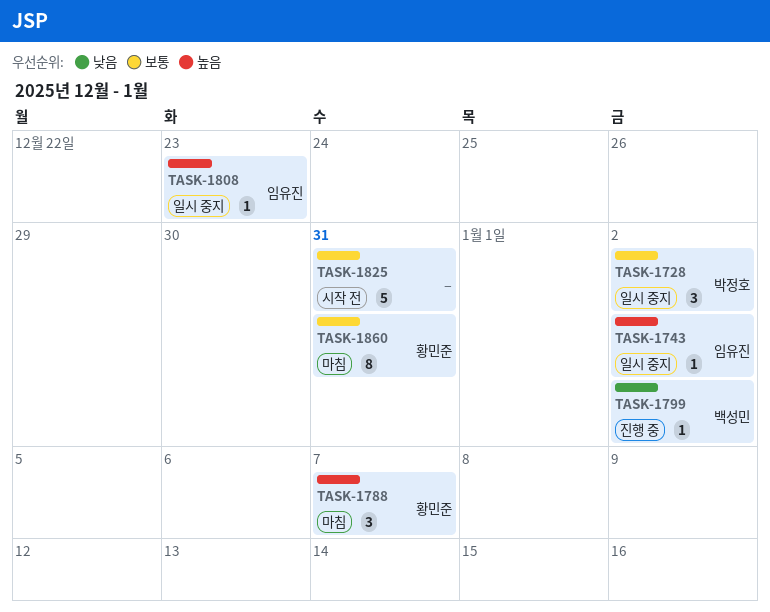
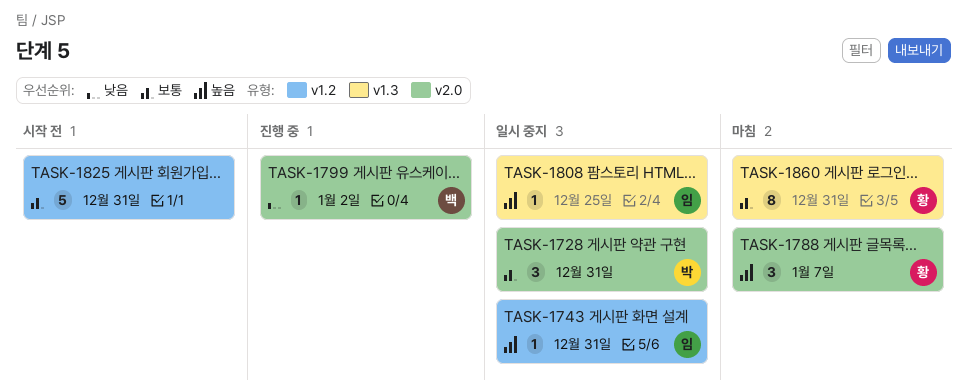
TASK-1728, due: Jan 2 -> Dec 31
TASK-1743, due: Jan 2 -> Dec 31
TASK-1808, due: Dec 23 -> Dec 25

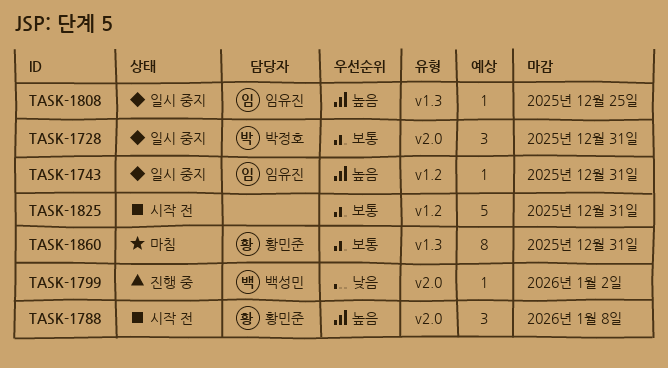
TASK-1788, status: 마침 -> 시작 전
TASK-1788, due: Jan 7 -> Jan 8

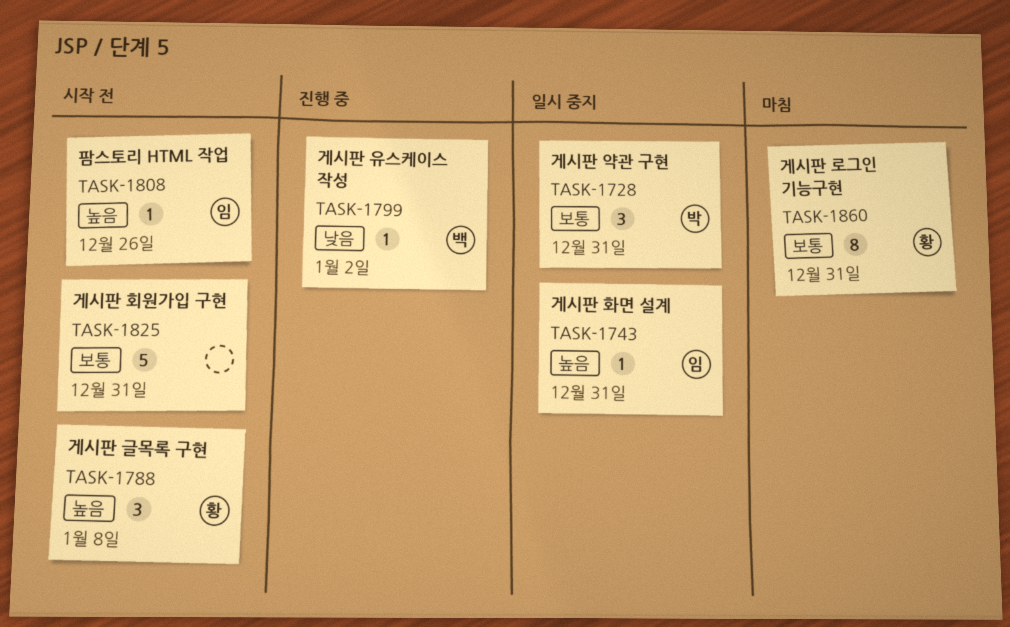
TASK-1808, status: 일시 중지 -> 시작 전
TASK-1808, due: Dec 25 -> Dec 26

